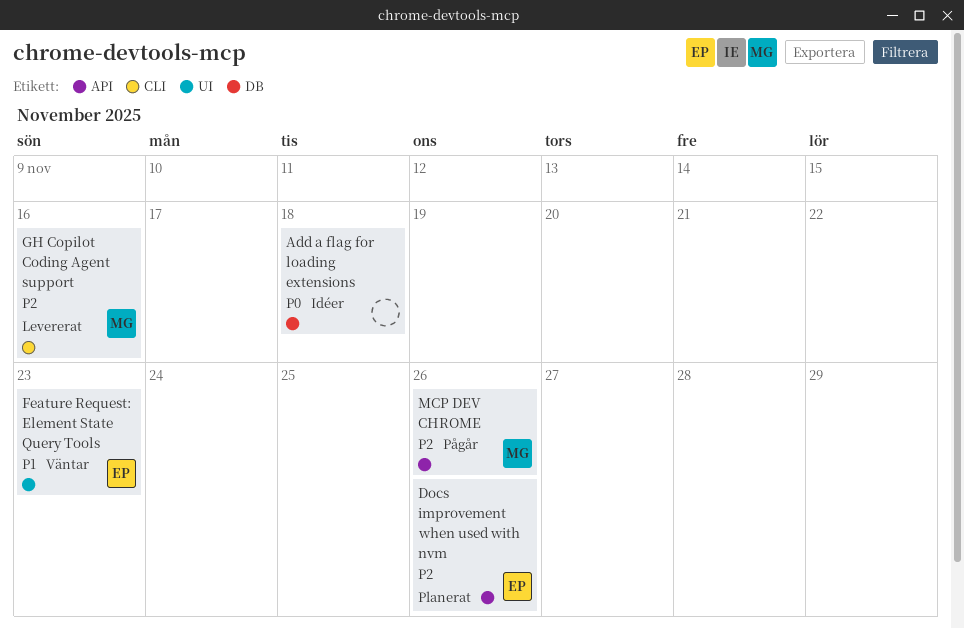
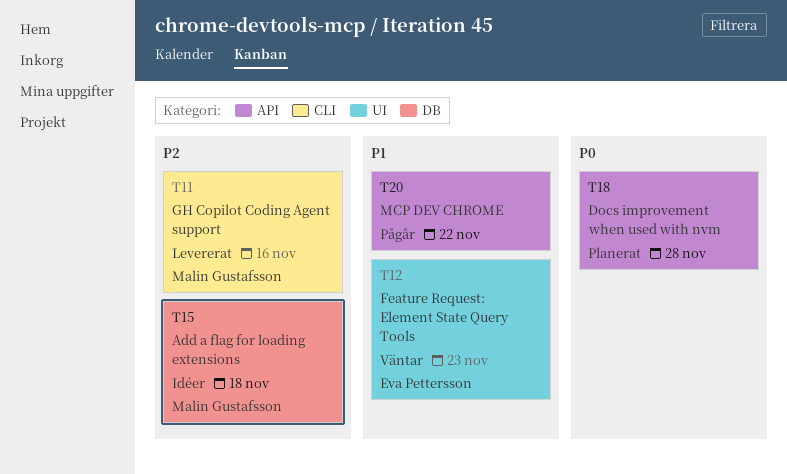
Add a flag for loading extensions, owner: none -> Malin Gustafsson
Add a flag for loading extensions, priority: P0 -> P2
Docs improvement when used with nvm, owner: Eva Pettersson -> none
Docs improvement when used with nvm, priority: P2 -> P0
Docs improvement when used with nvm, due: Nov 26 -> Nov 28
MCP DEV CHROME, owner: Malin Gustafsson -> none
MCP DEV CHROME, priority: P2 -> P1
MCP DEV CHROME, due: Nov 26 -> Nov 22

